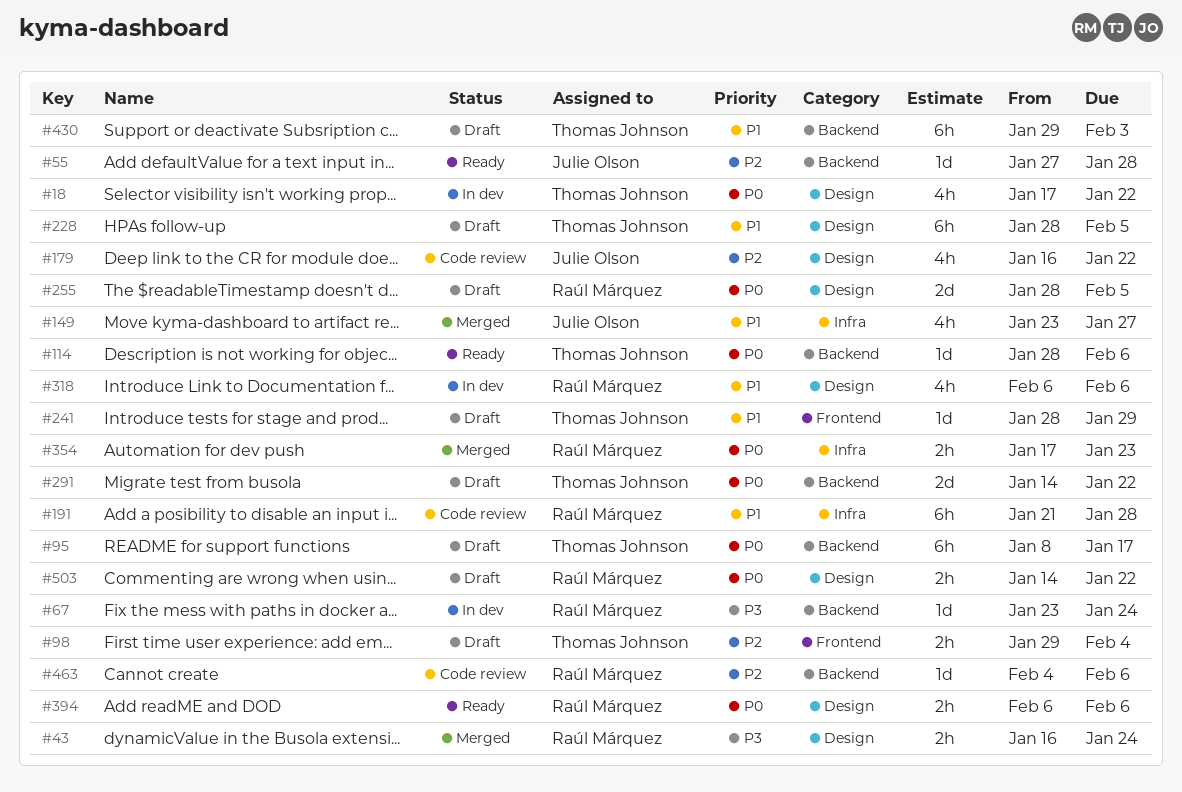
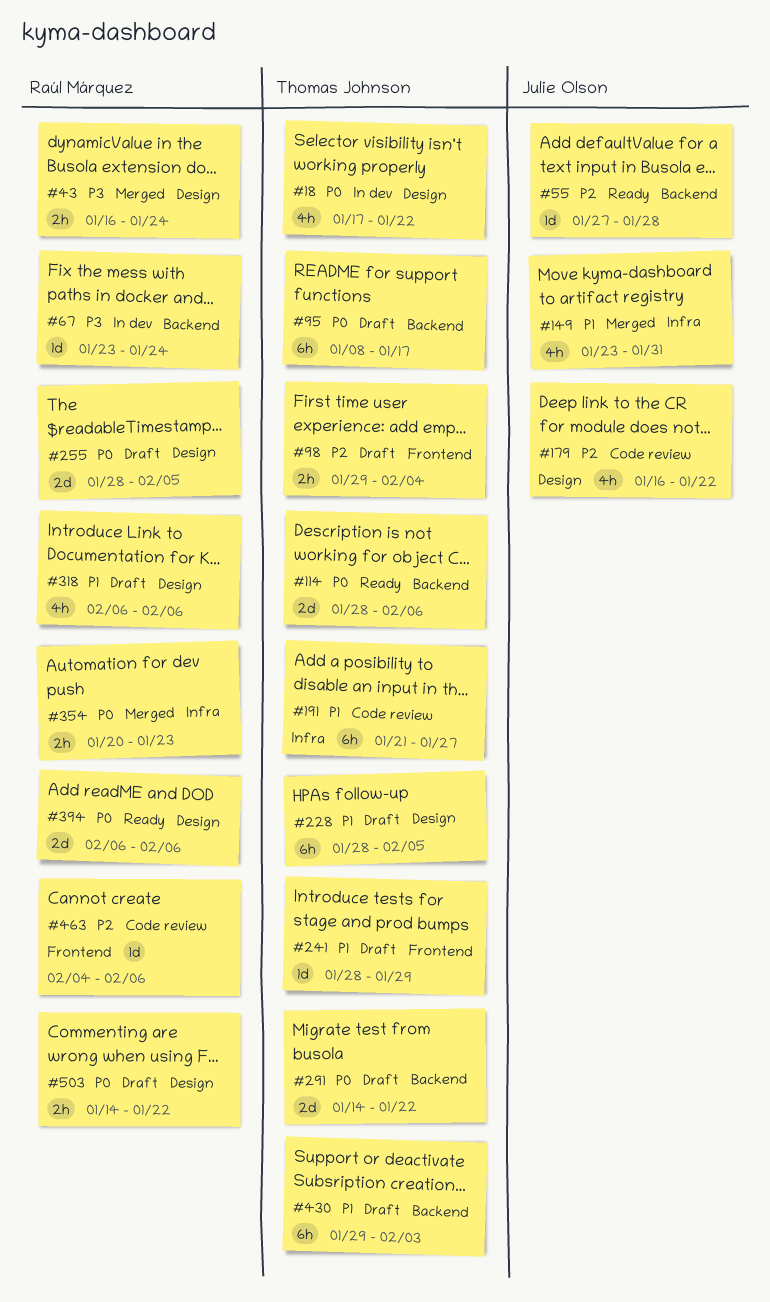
#114, estimate: 1d -> 2d
#149, due: Jan 27 -> Jan 31
#191, owner: Raúl Márquez -> Thomas Johnson
#191, due: Jan 28 -> Jan 27
#318, status: In dev -> Draft
#354, start: Jan 17 -> Jan 20
#394, estimate: 2h -> 2d
#463, label: Backend -> Frontend

